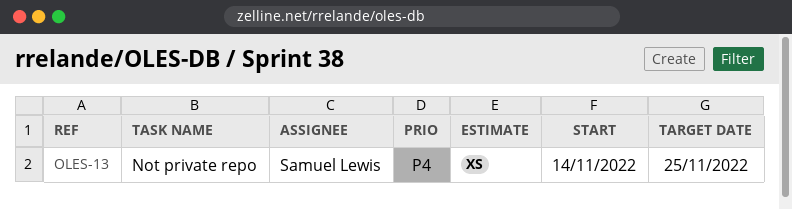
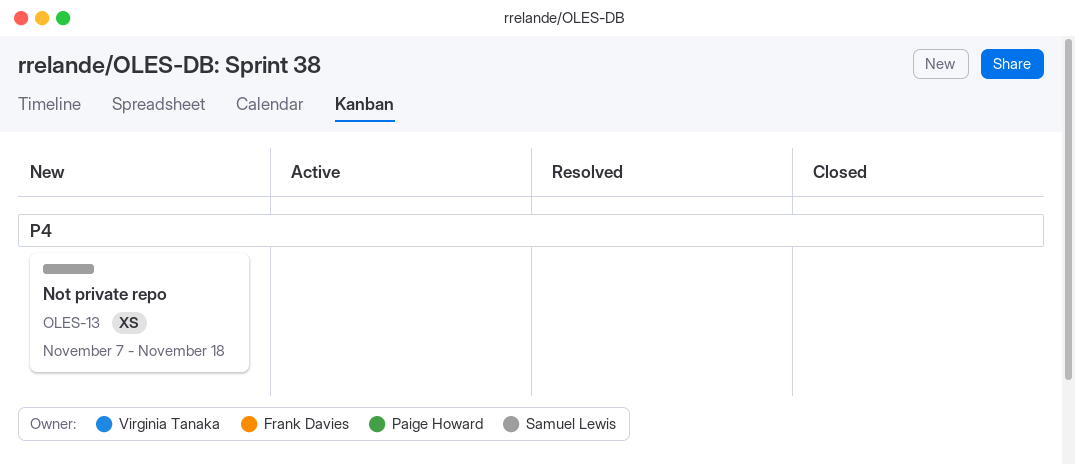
OLES-13, start: Nov 14 -> Nov 7
OLES-13, due: Nov 25 -> Nov 18

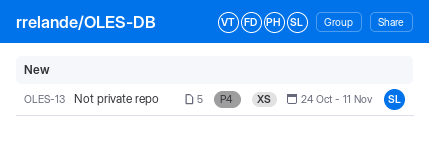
OLES-13, start: Nov 7 -> Oct 24
OLES-13, due: Nov 18 -> Nov 11

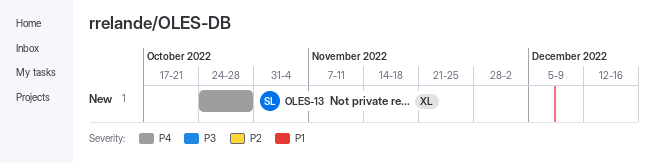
OLES-13, estimate: XS -> XL
OLES-13, due: Nov 11 -> Oct 28

